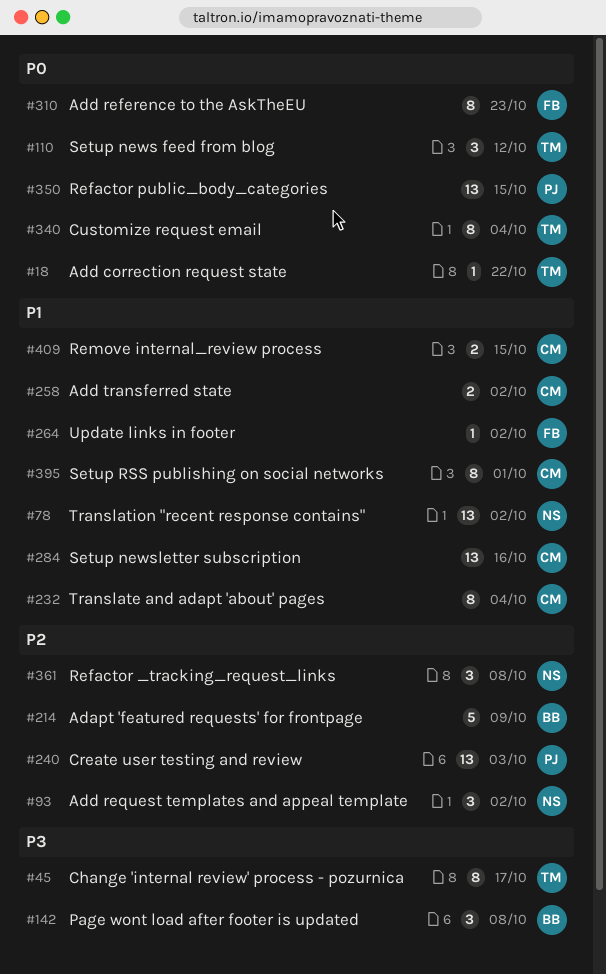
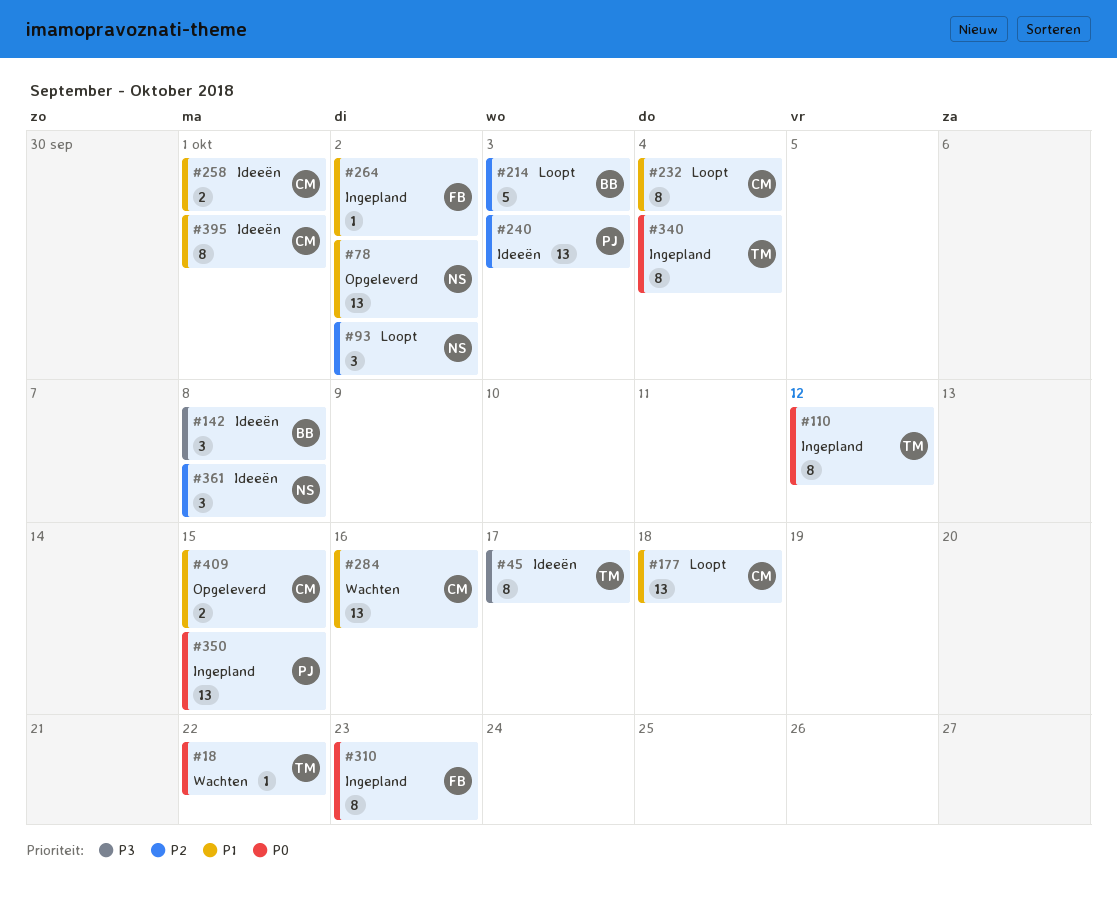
#110, estimate: 3 -> 8
#177: none -> present
#214, due: Oct 9 -> Oct 3
#258, due: Oct 2 -> Oct 1

